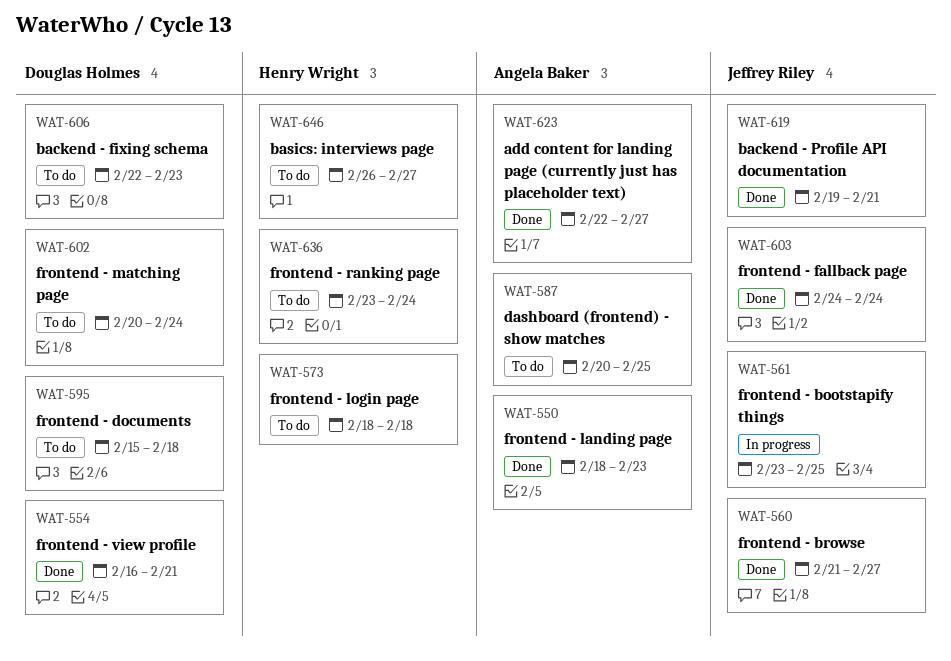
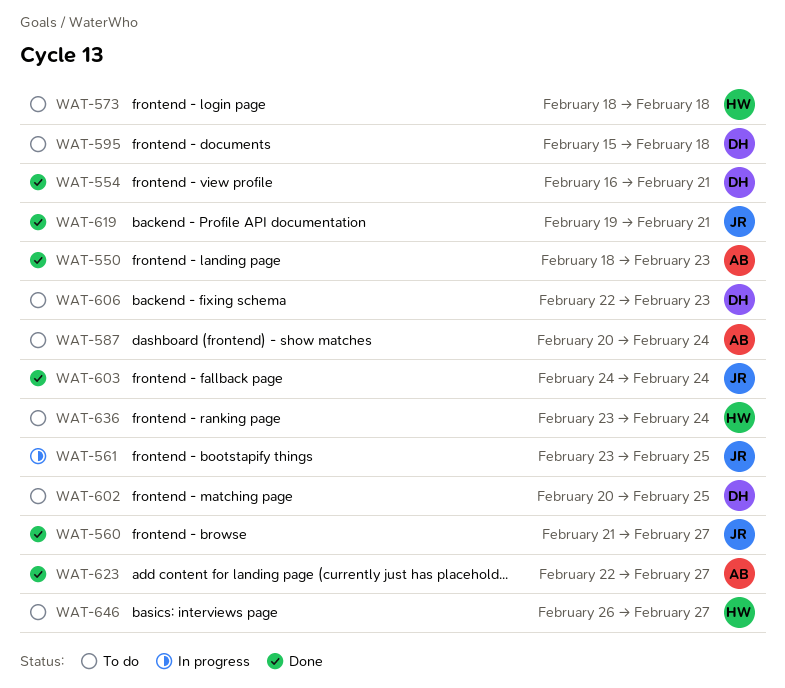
WAT-587, due: Feb 25 -> Feb 24
WAT-602, due: Feb 24 -> Feb 25

